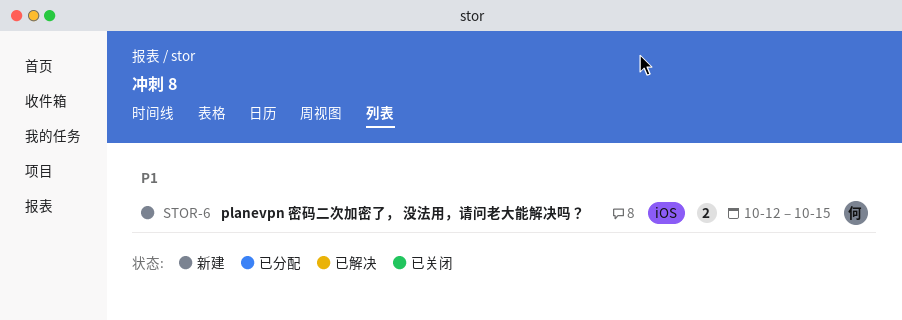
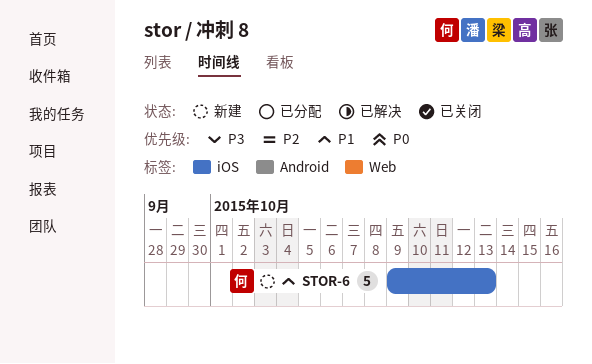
STOR-6, estimate: 2 -> 5
STOR-6, start: Oct 12 -> Oct 9
STOR-6, due: Oct 15 -> Oct 13

